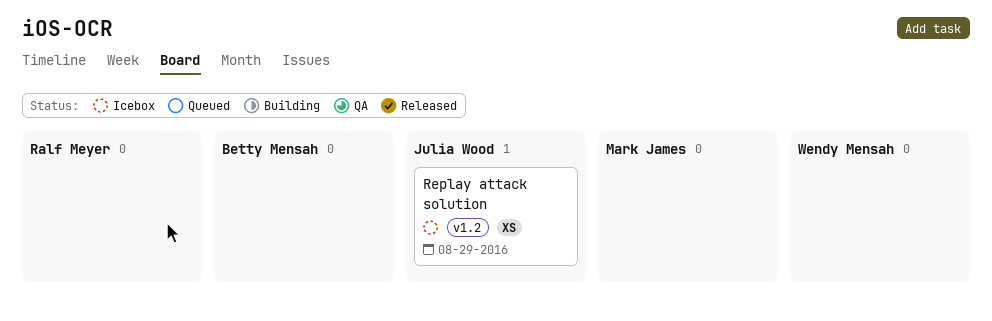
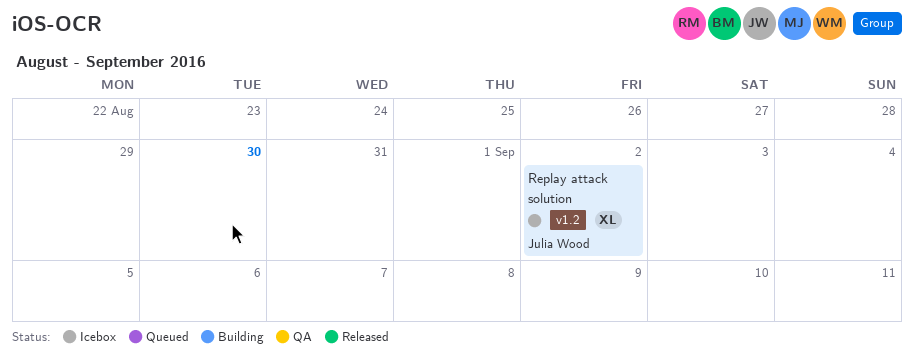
Replay attack solution, estimate: XS -> XL
Replay attack solution, due: Aug 29 -> Sep 2

